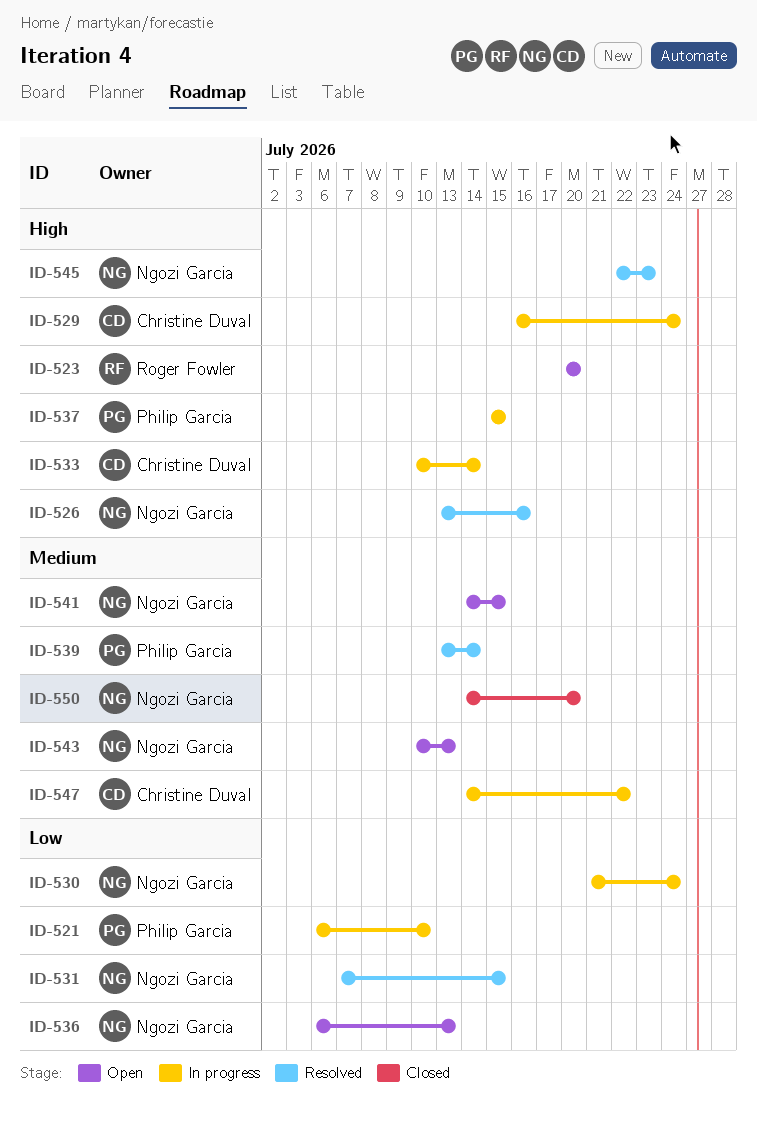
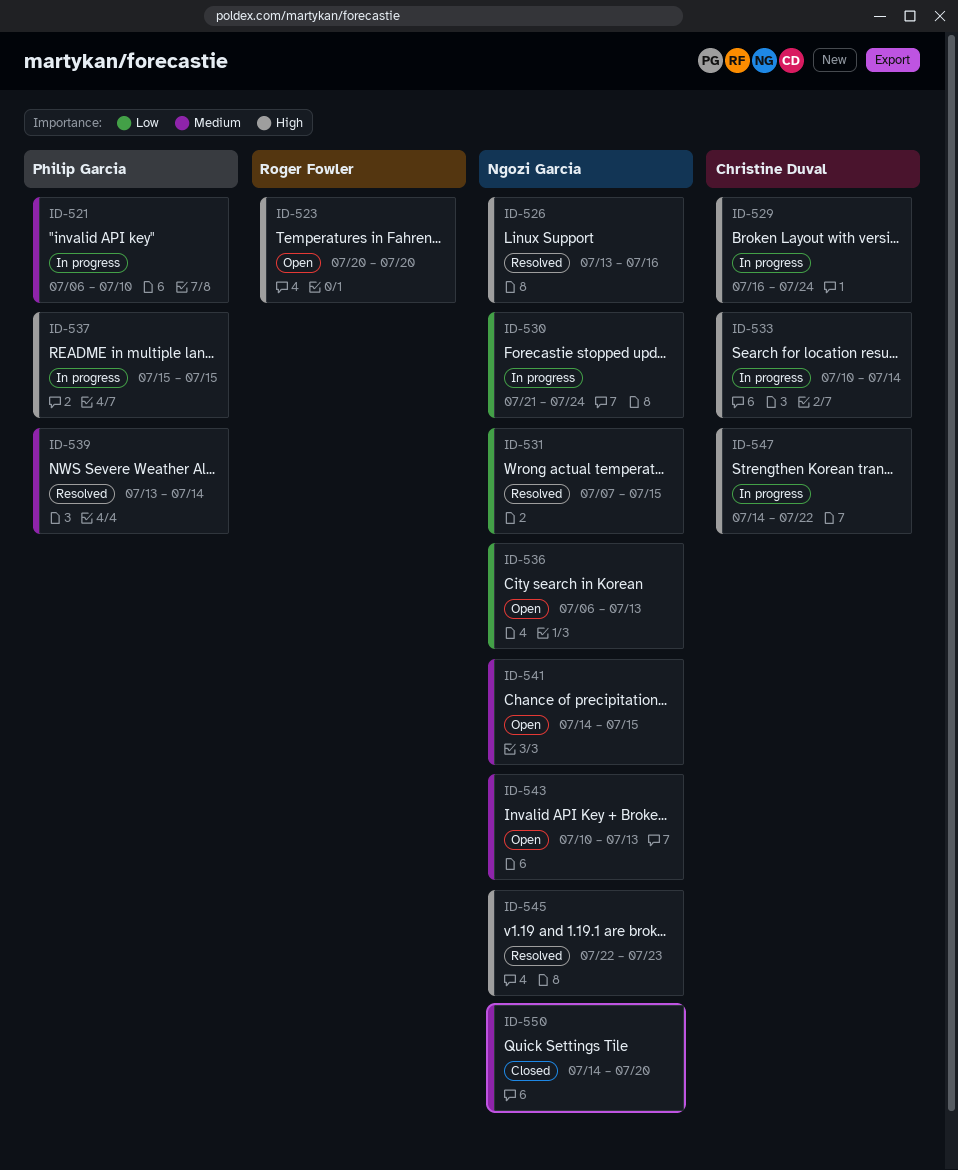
ID-521, priority: Low -> Medium
ID-547, priority: Medium -> High

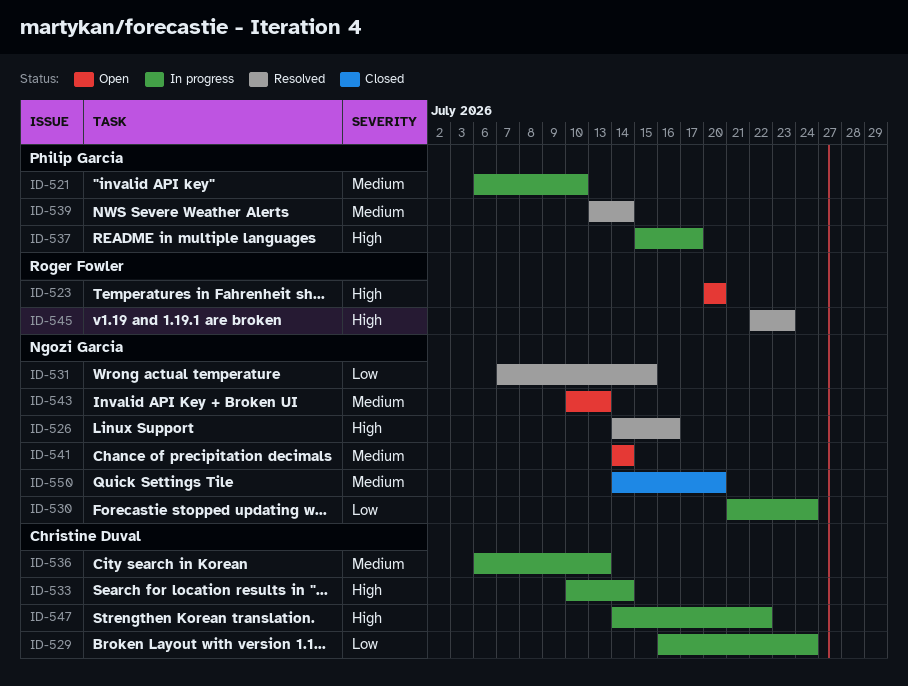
ID-526, start: Jul 13 -> Jul 14
ID-529, priority: High -> Low
ID-536, status: Open -> In progress
ID-536, owner: Ngozi Garcia -> Christine Duval
ID-536, priority: Low -> Medium
ID-537, due: Jul 15 -> Jul 17
ID-541, due: Jul 15 -> Jul 14
ID-545, owner: Ngozi Garcia -> Roger Fowler

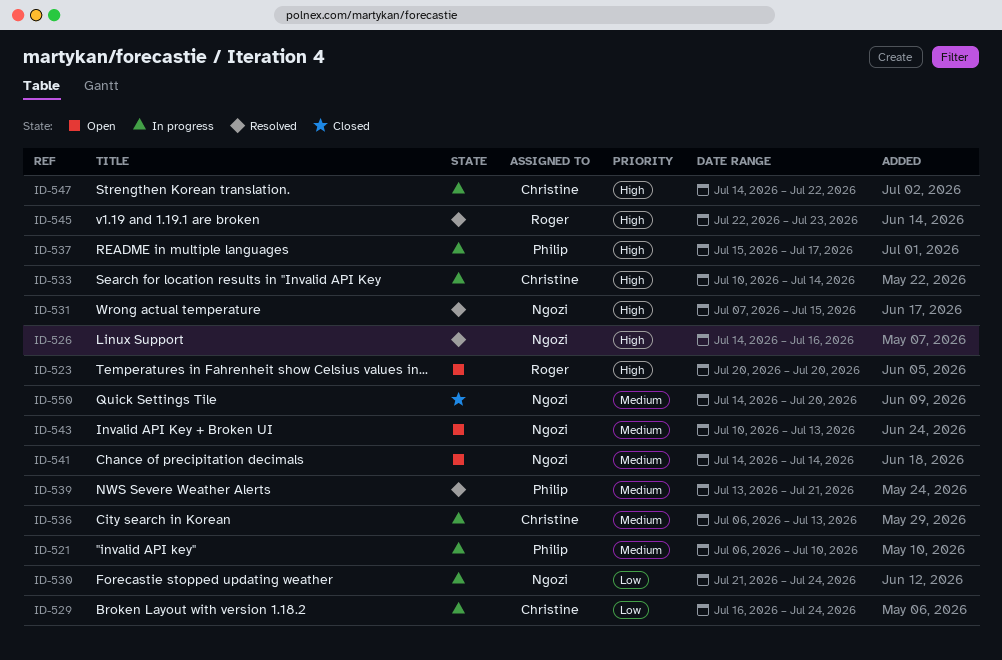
ID-531, priority: Low -> High
ID-539, due: Jul 14 -> Jul 21

